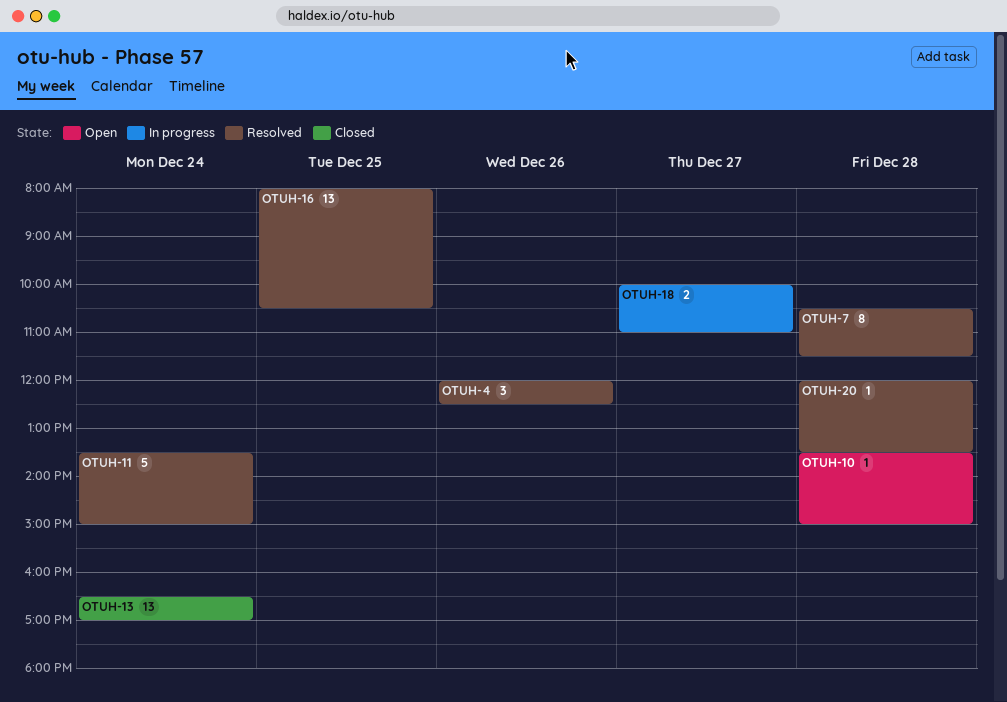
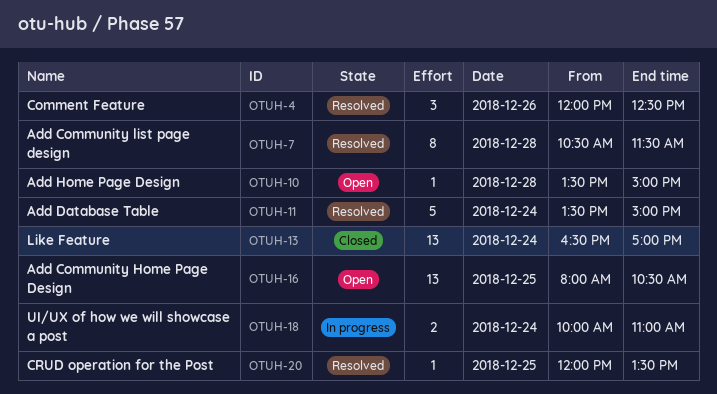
OTUH-16, status: Resolved -> Open
OTUH-18, day: Dec 27 -> Dec 24
OTUH-20, day: Dec 28 -> Dec 25

